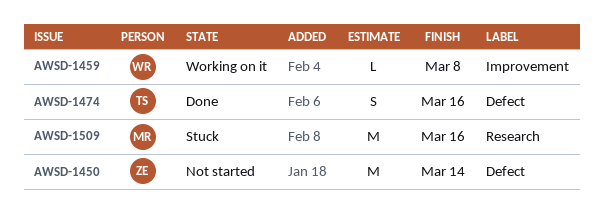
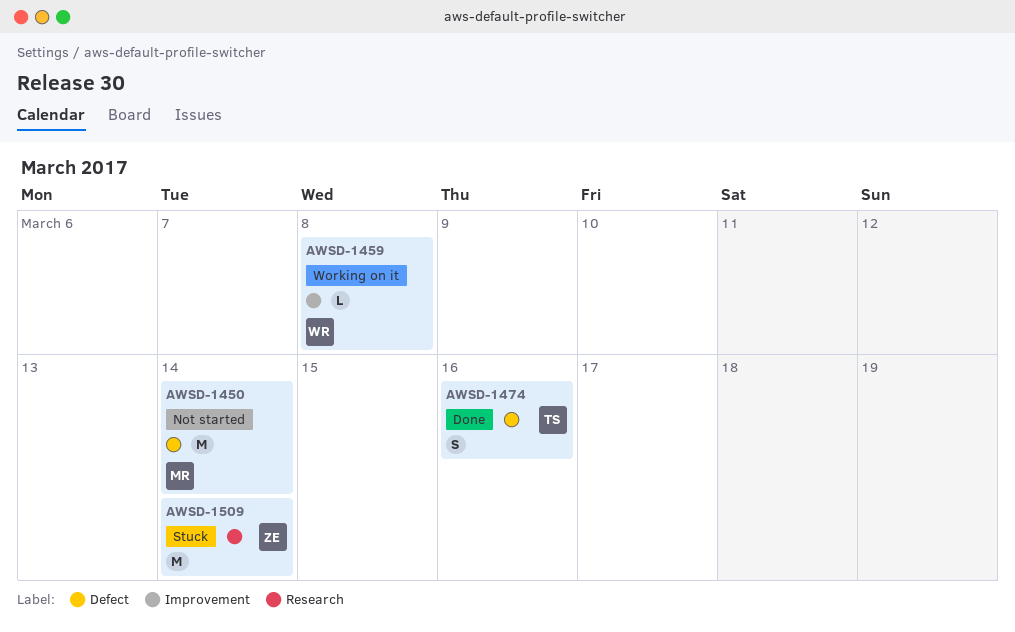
AWSD-1450, owner: ZE -> MR
AWSD-1509, owner: MR -> ZE
AWSD-1509, due: Mar 16 -> Mar 14

